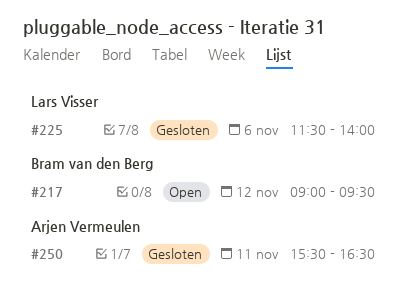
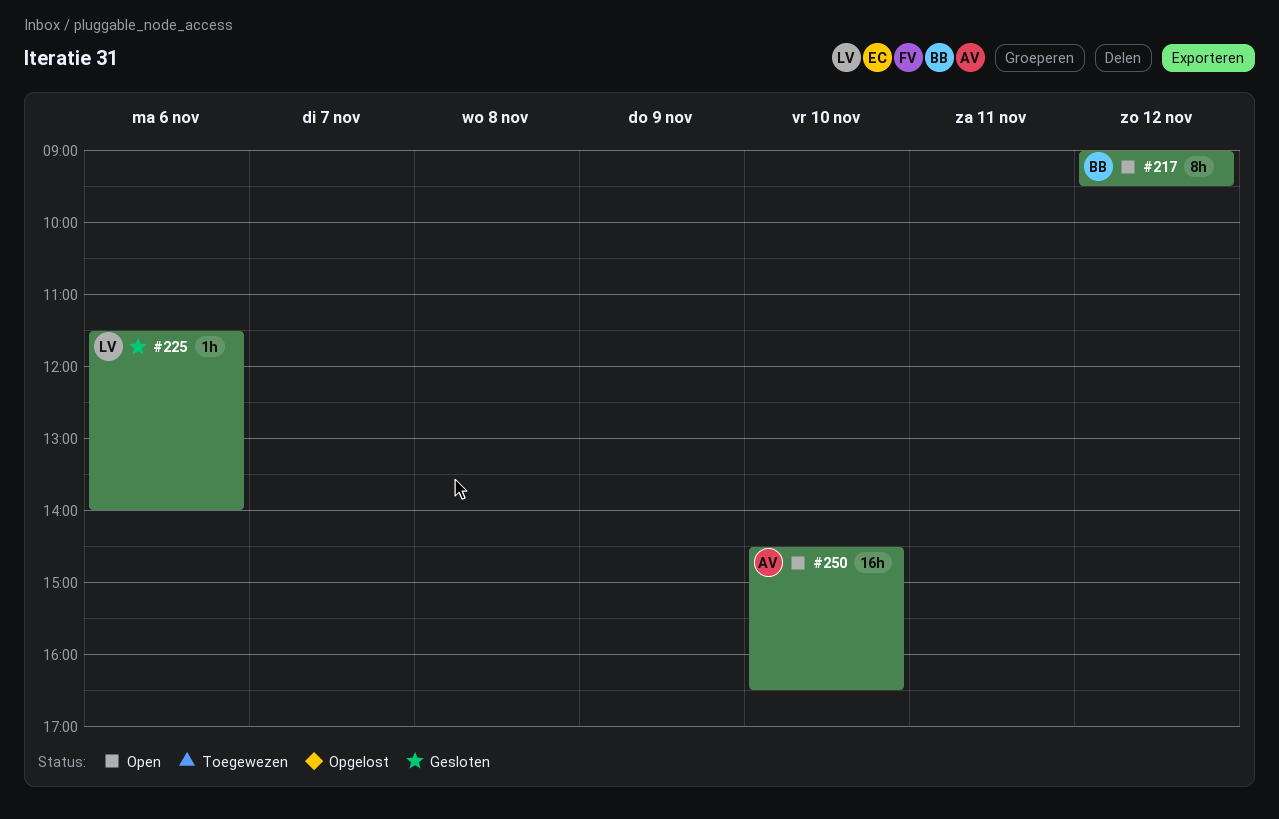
#250, status: Gesloten -> Open
#250, day: Nov 11 -> Nov 10
#250, begins: 15:30 -> 14:30

